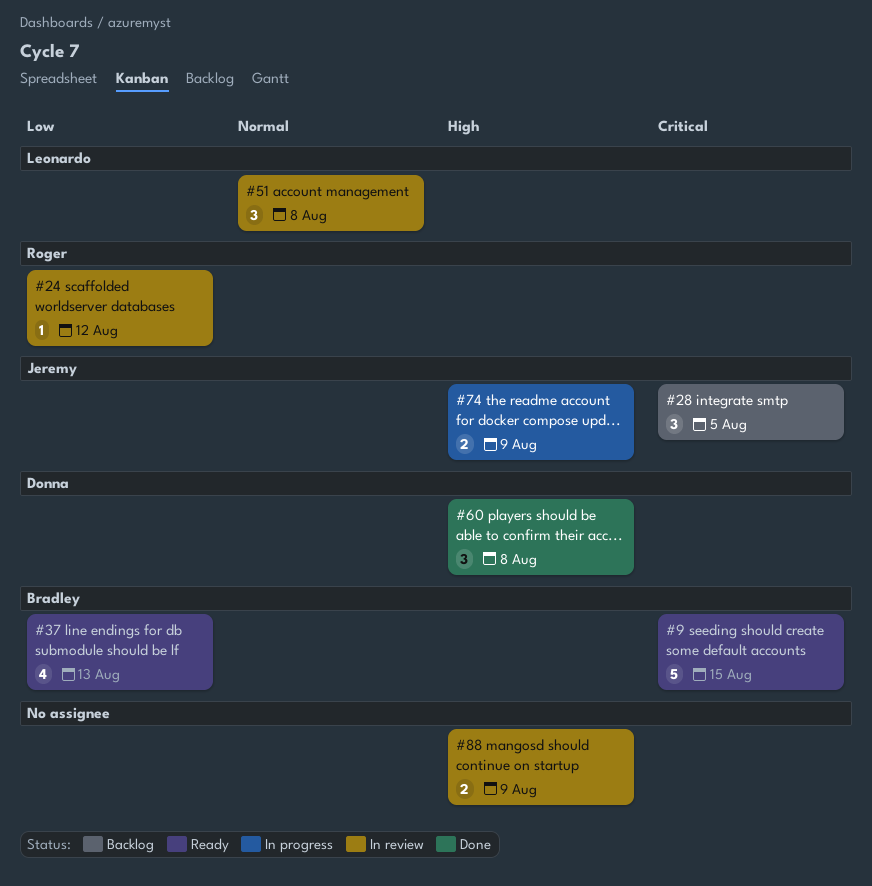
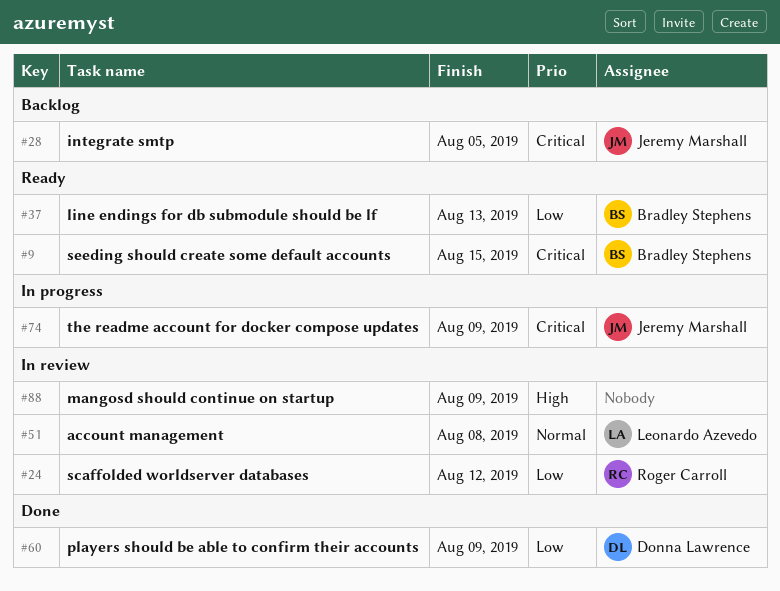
#60, priority: High -> Low
#60, due: Aug 8 -> Aug 9
#74, priority: High -> Critical

